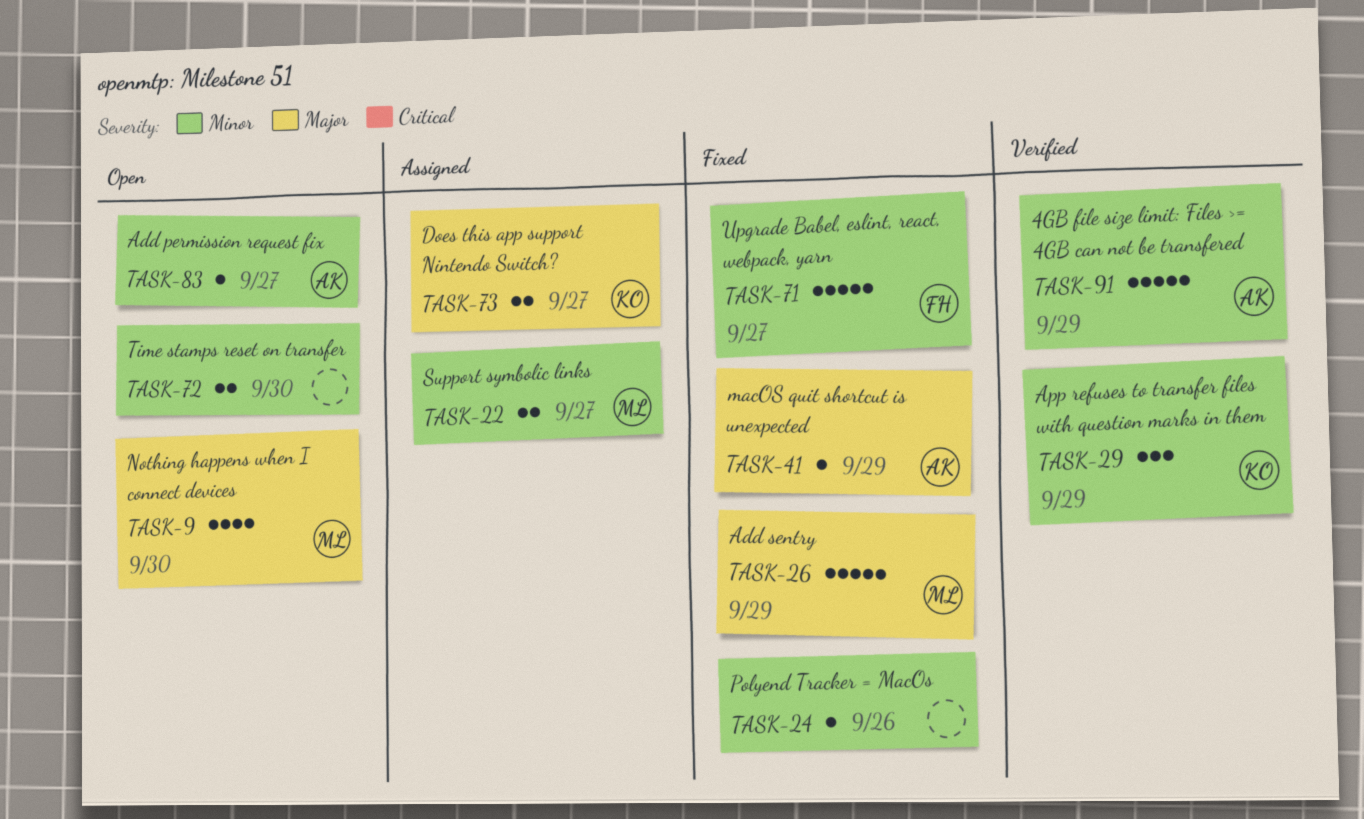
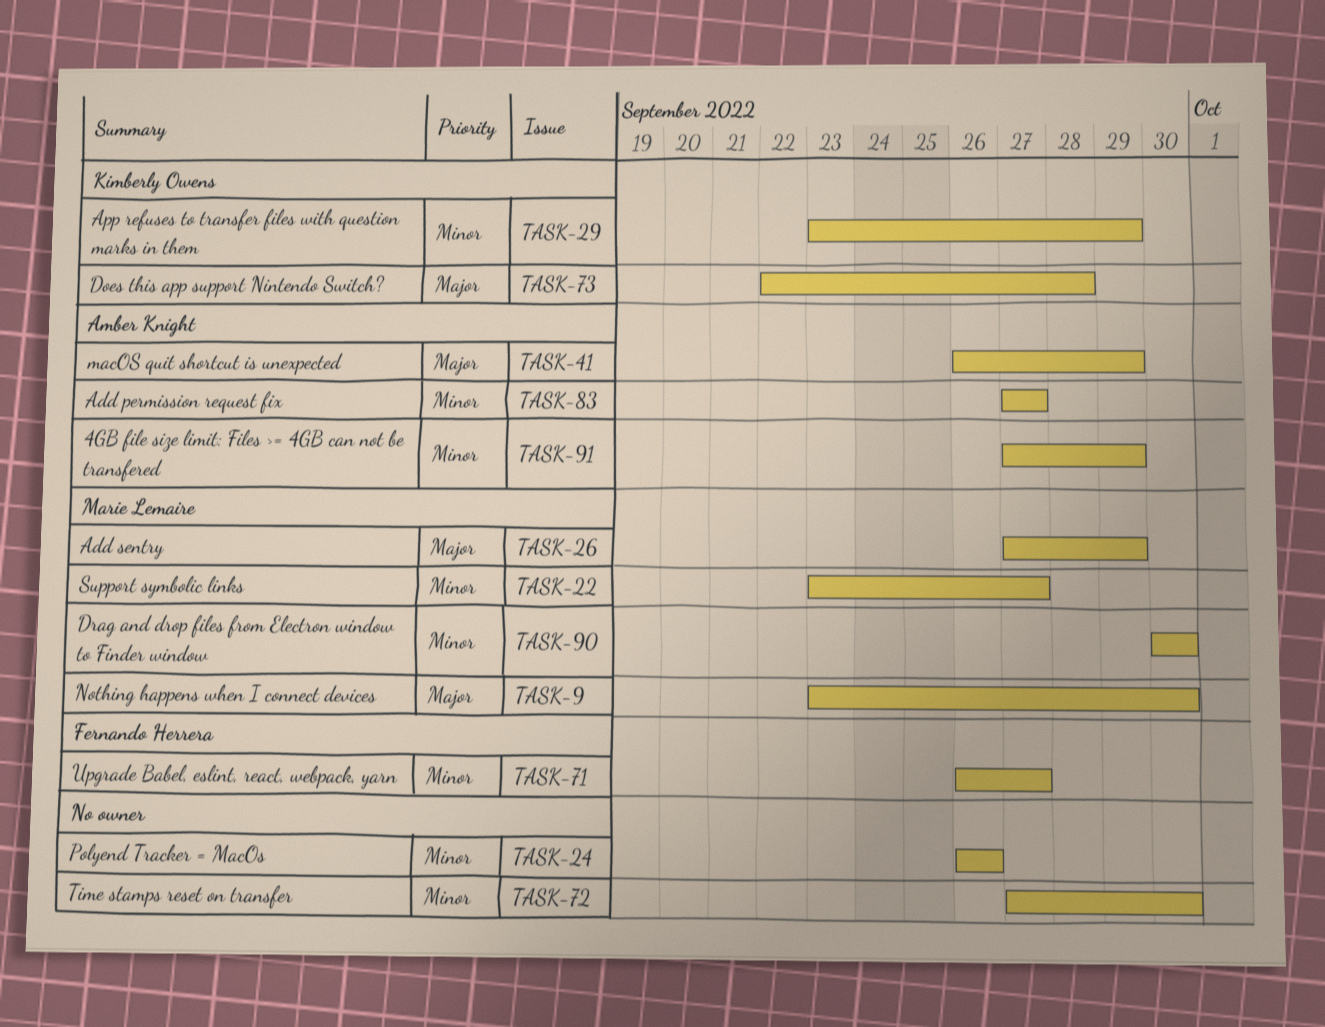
TASK-73, due: Sep 27 -> Sep 28
TASK-90: none -> present

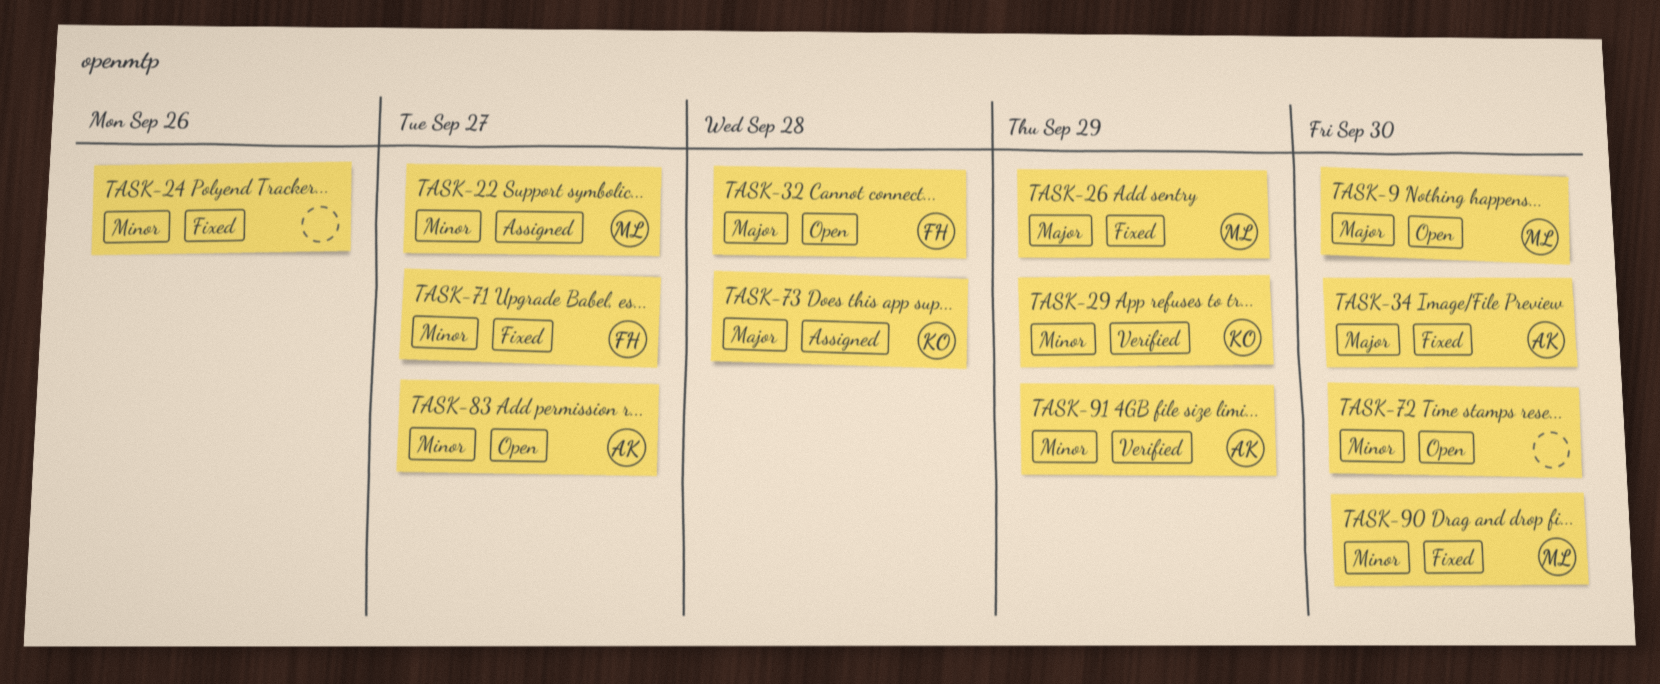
TASK-32: none -> present
TASK-34: none -> present
TASK-41: present -> none

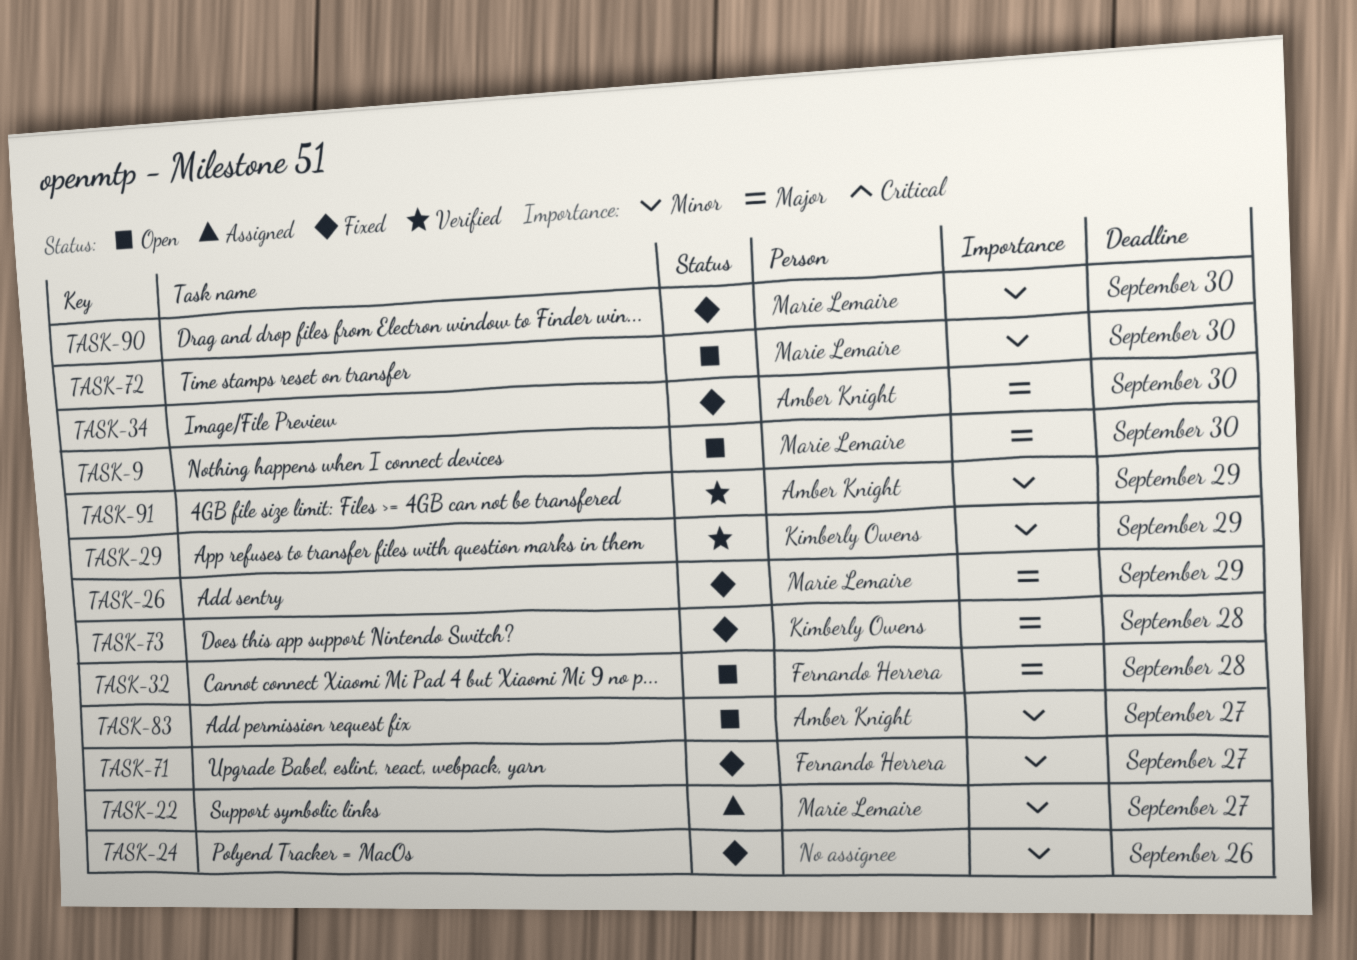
TASK-72, owner: none -> Marie Lemaire
TASK-73, status: Assigned -> Fixed

